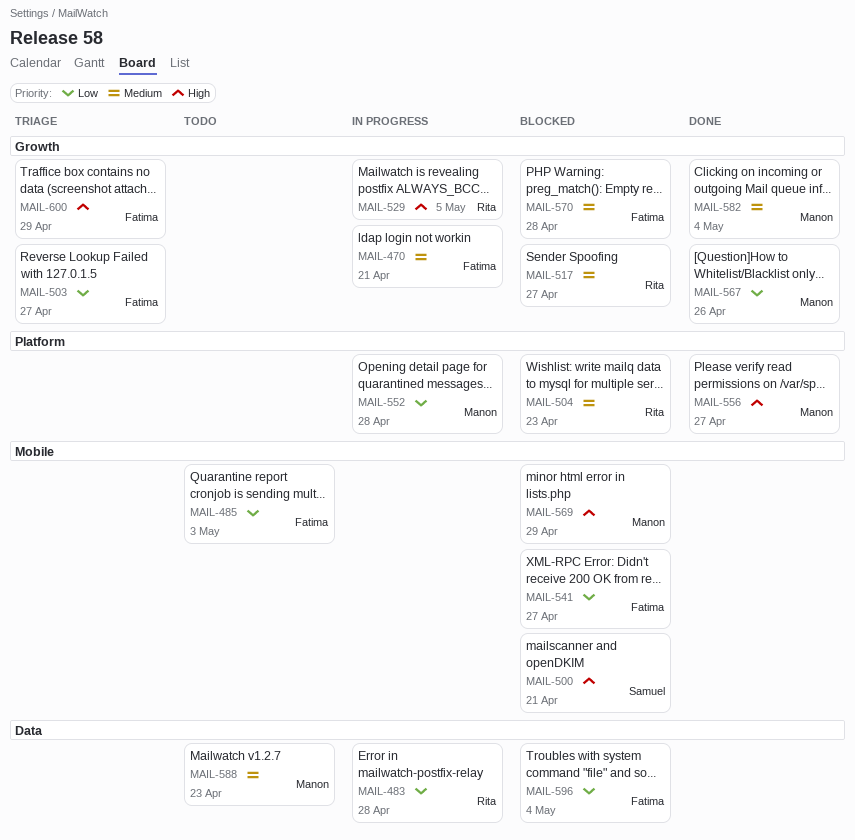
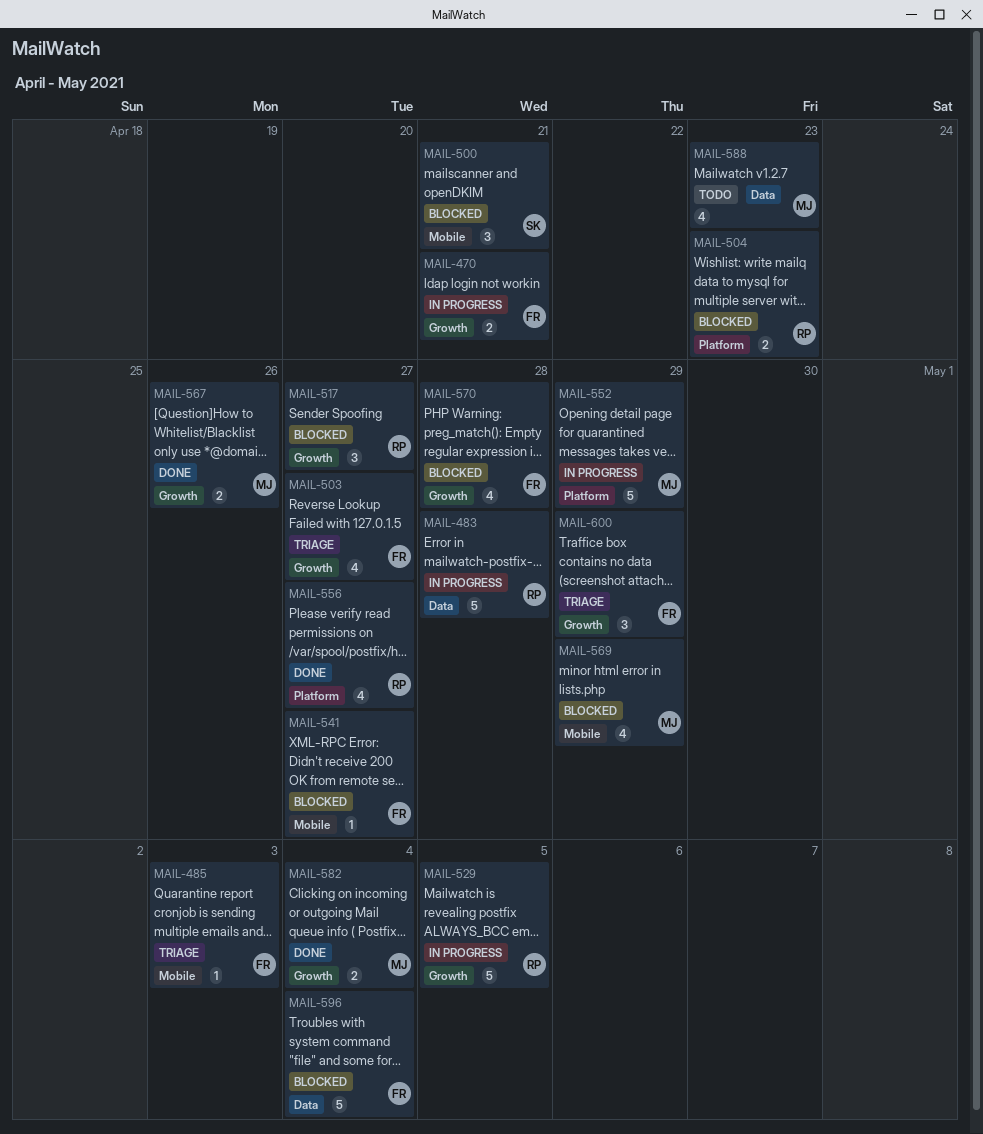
MAIL-485, status: Todo -> Triage
MAIL-552, due: Apr 28 -> Apr 29
MAIL-556, owner: Manon -> Rita

